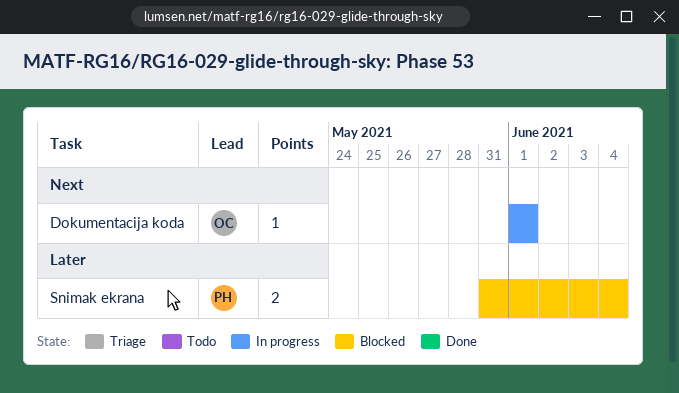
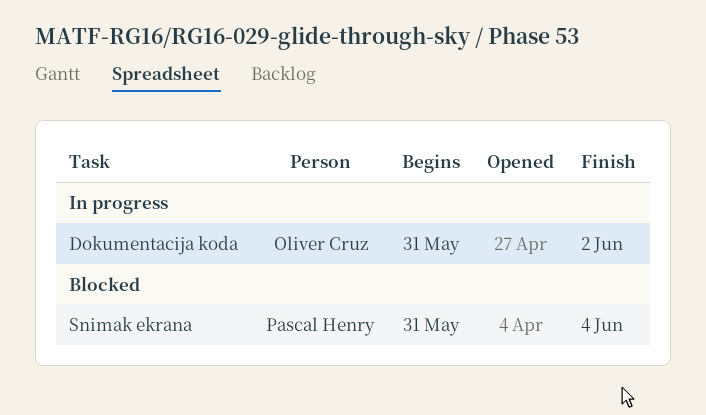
Dokumentacija koda, start: Jun 1 -> May 31
Dokumentacija koda, due: Jun 1 -> Jun 2

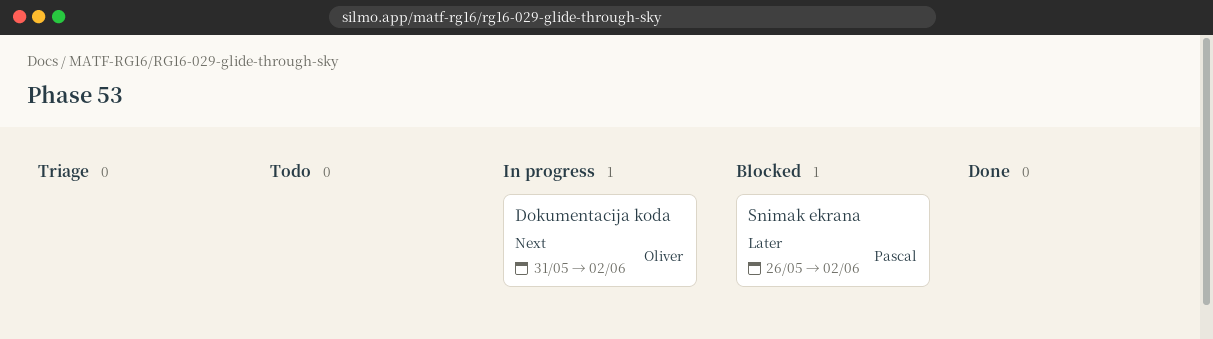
Snimak ekrana, start: May 31 -> May 26
Snimak ekrana, due: Jun 4 -> Jun 2

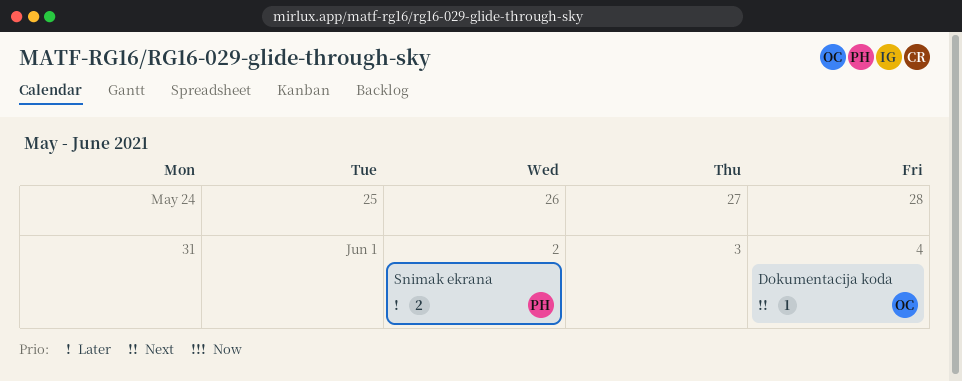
Dokumentacija koda, due: Jun 2 -> Jun 4

